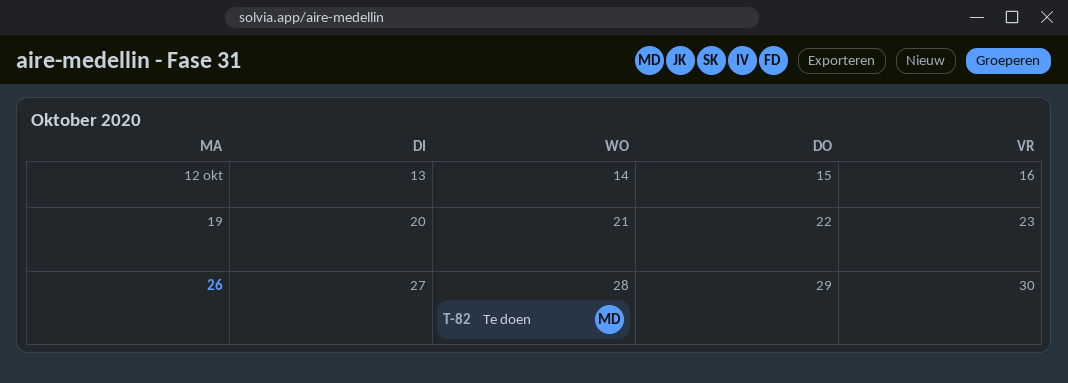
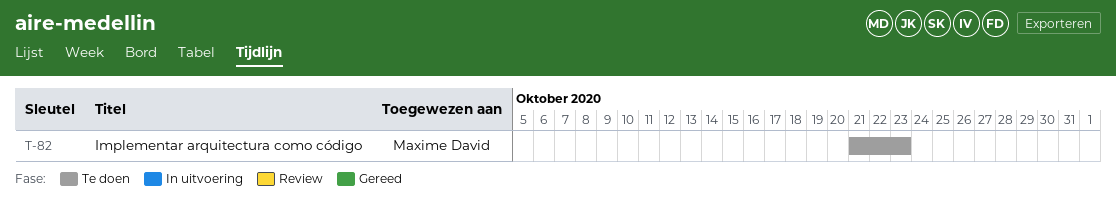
T-82, due: Oct 28 -> Oct 23

